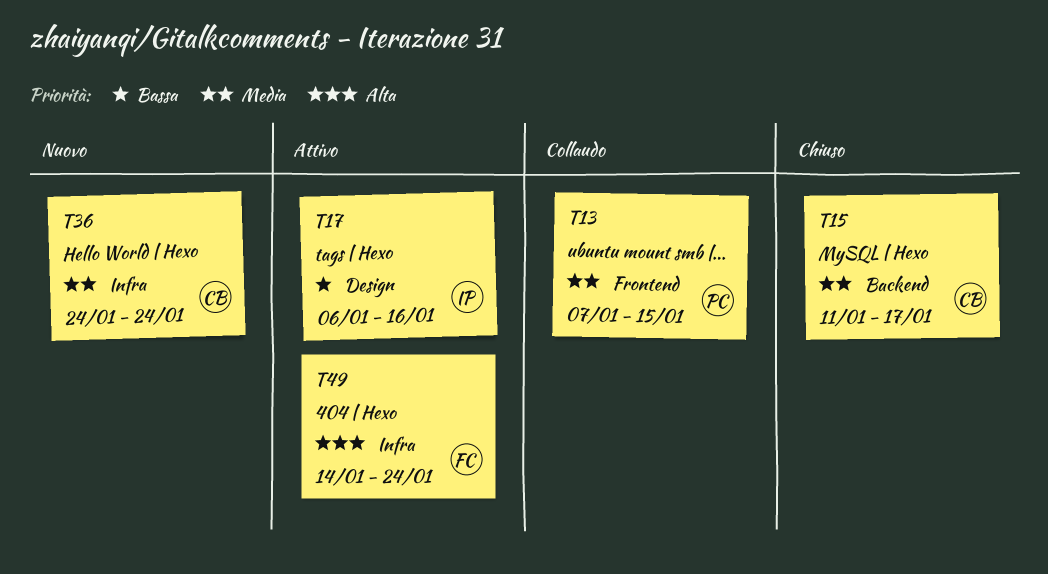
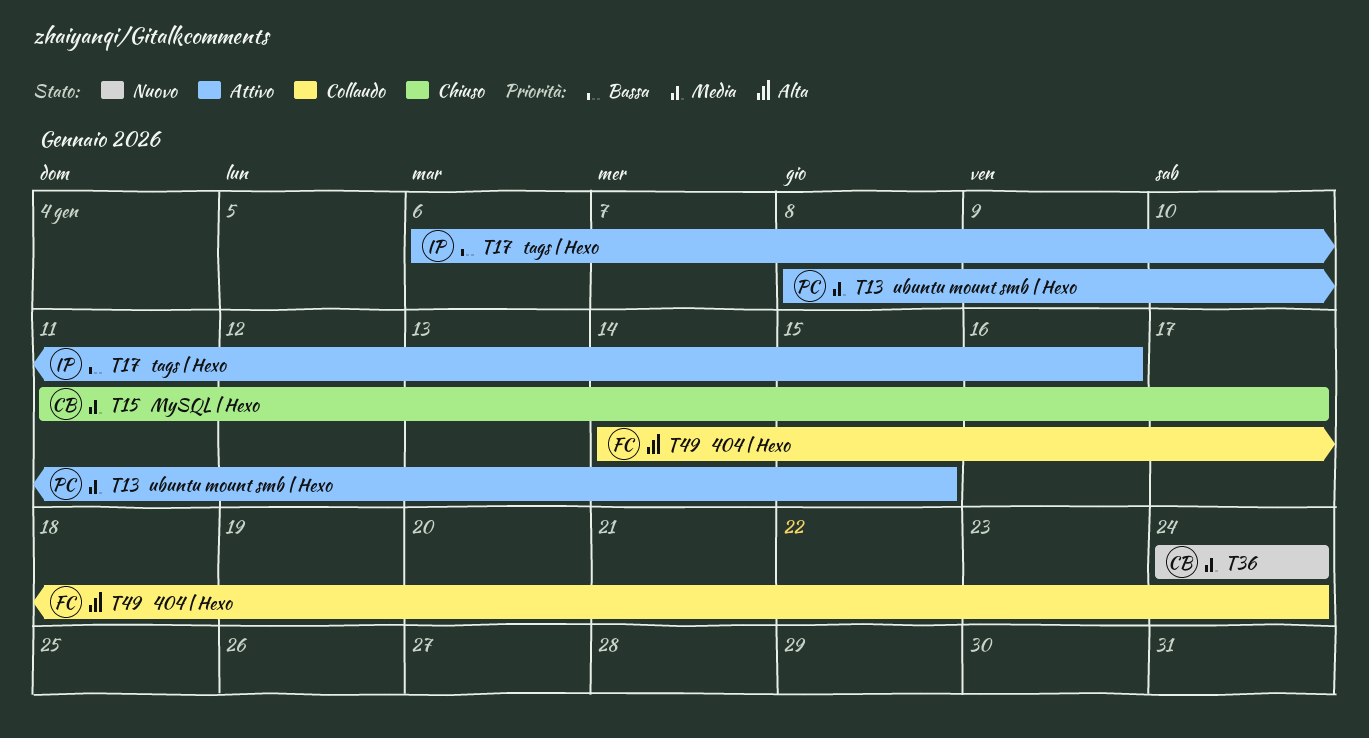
T13, status: Collaudo -> Attivo
T13, start: Jan 7 -> Jan 8
T49, status: Attivo -> Collaudo

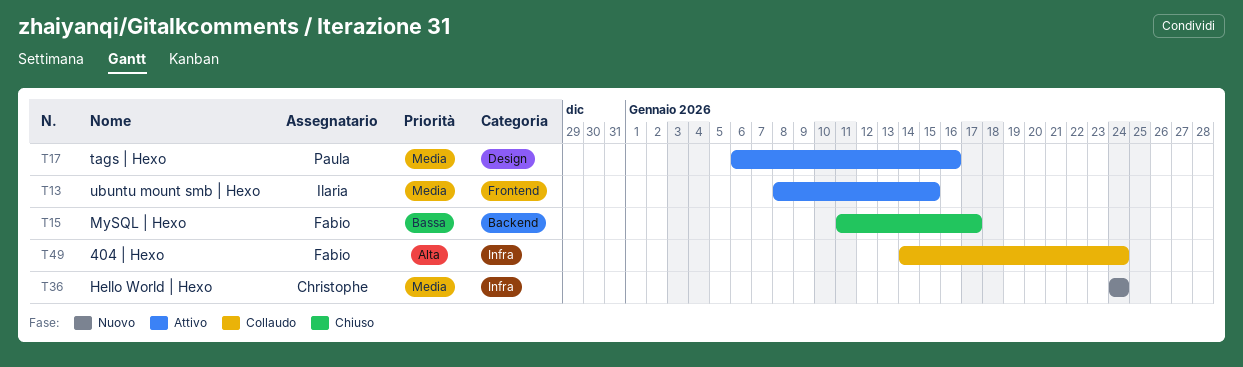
T13, owner: Paula -> Ilaria
T15, owner: Christophe -> Fabio
T15, priority: Media -> Bassa
T17, owner: Ilaria -> Paula
T17, priority: Bassa -> Media

